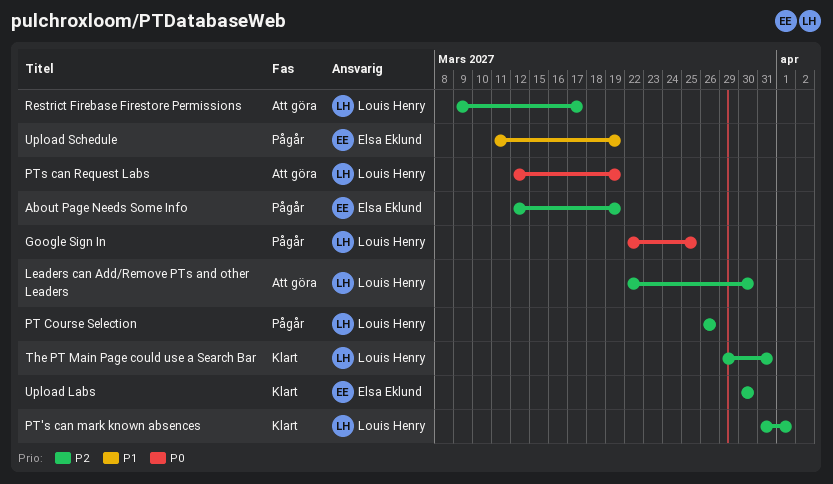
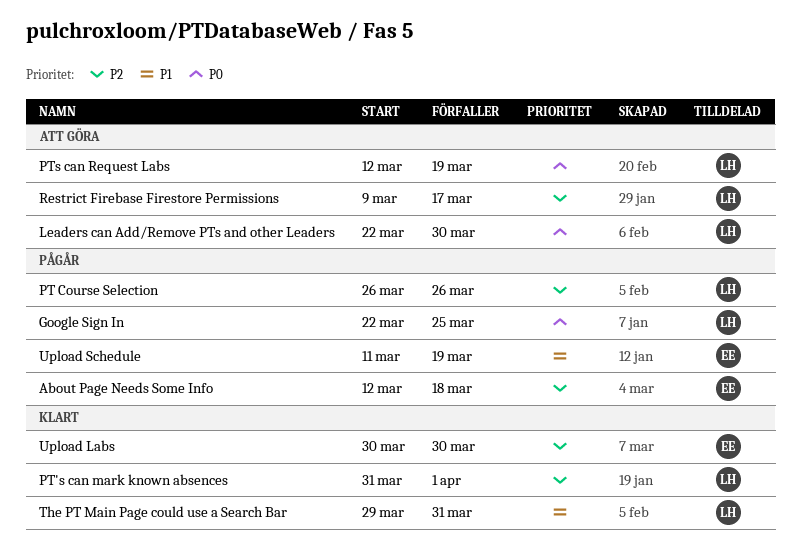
About Page Needs Some Info, due: Mar 19 -> Mar 18
Leaders can Add/Remove PTs and other Leaders, priority: P2 -> P0
The PT Main Page could use a Search Bar, priority: P2 -> P1

